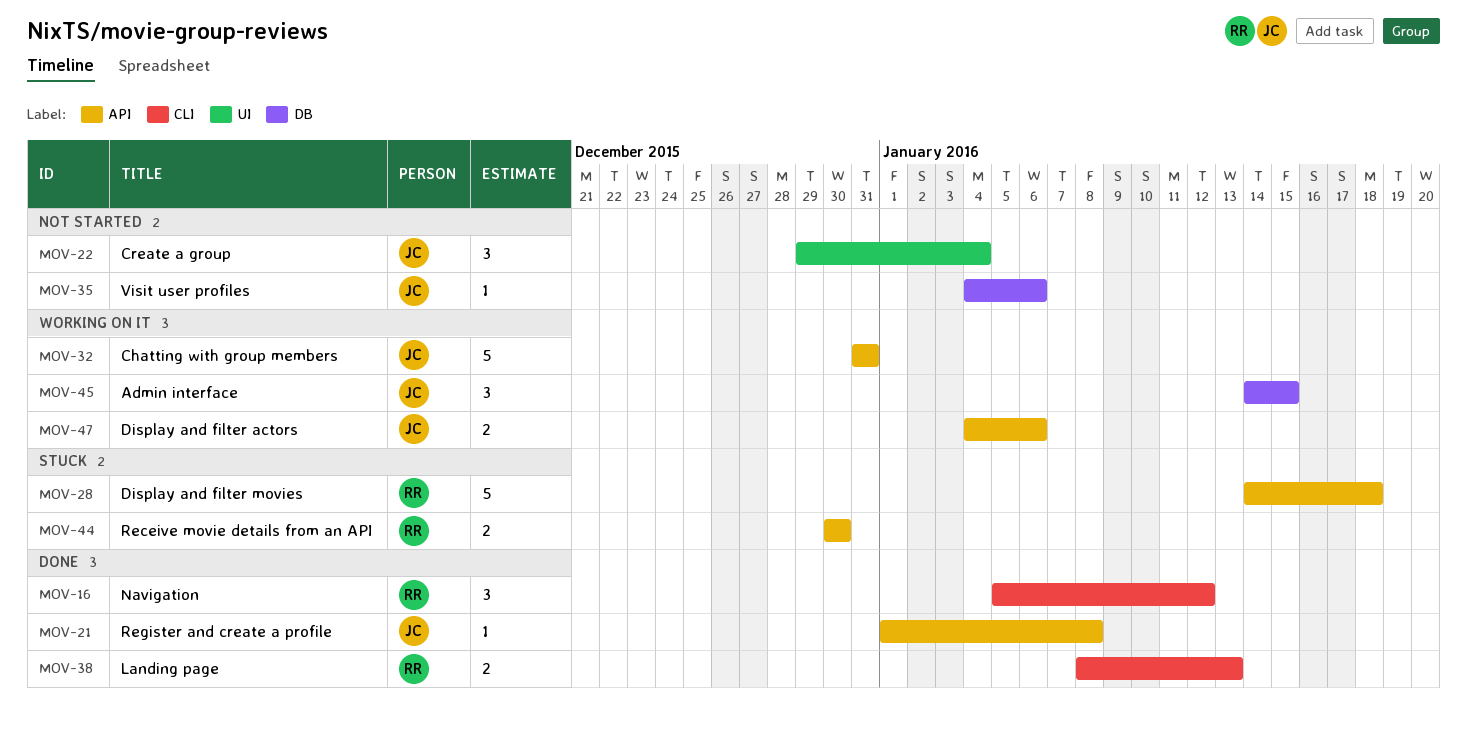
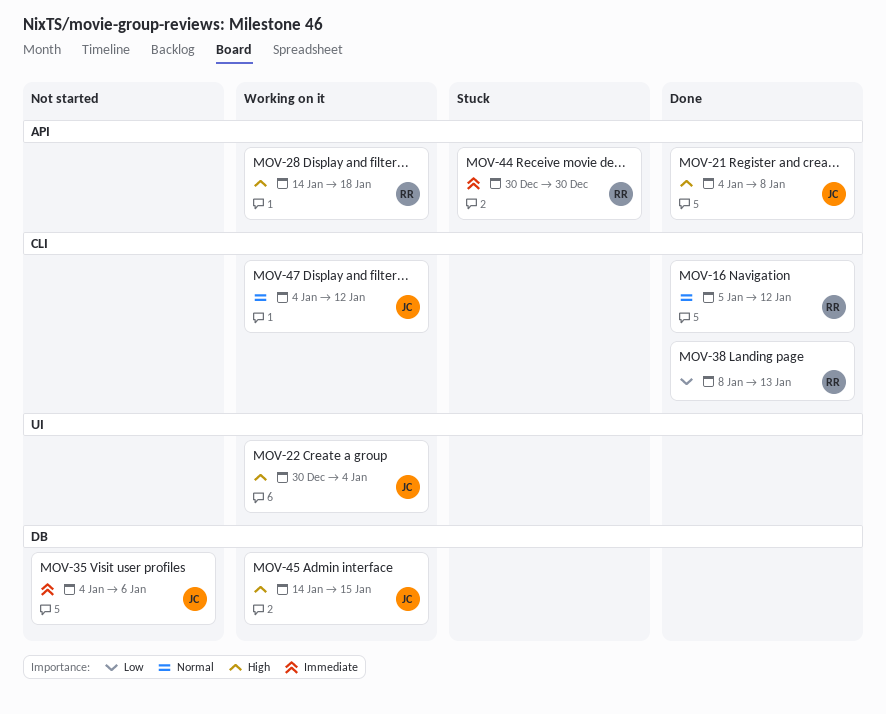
MOV-21, start: Jan 1 -> Jan 4
MOV-22, status: Not started -> Working on it
MOV-22, start: Dec 29 -> Dec 30
MOV-28, status: Stuck -> Working on it
MOV-32: present -> none
MOV-47, label: API -> CLI
MOV-47, due: Jan 6 -> Jan 12

